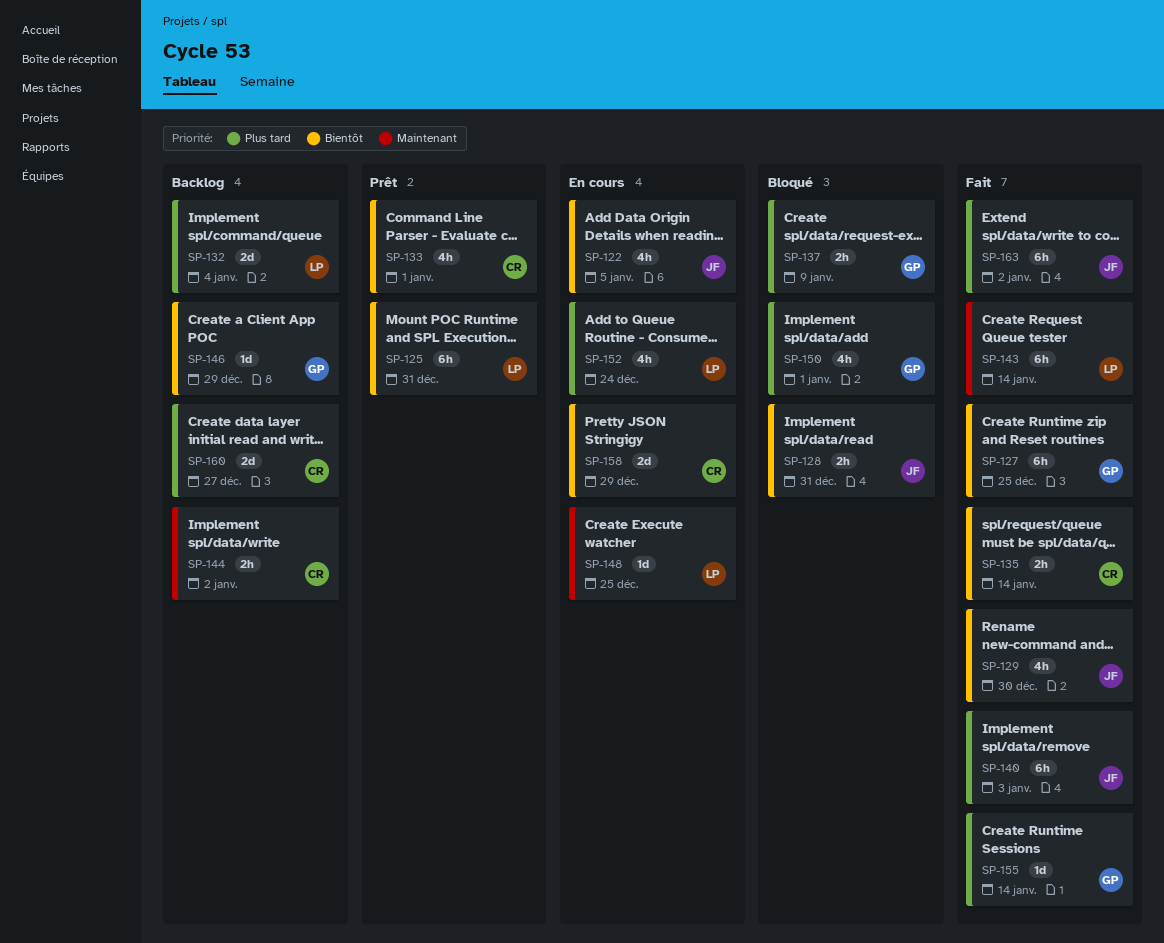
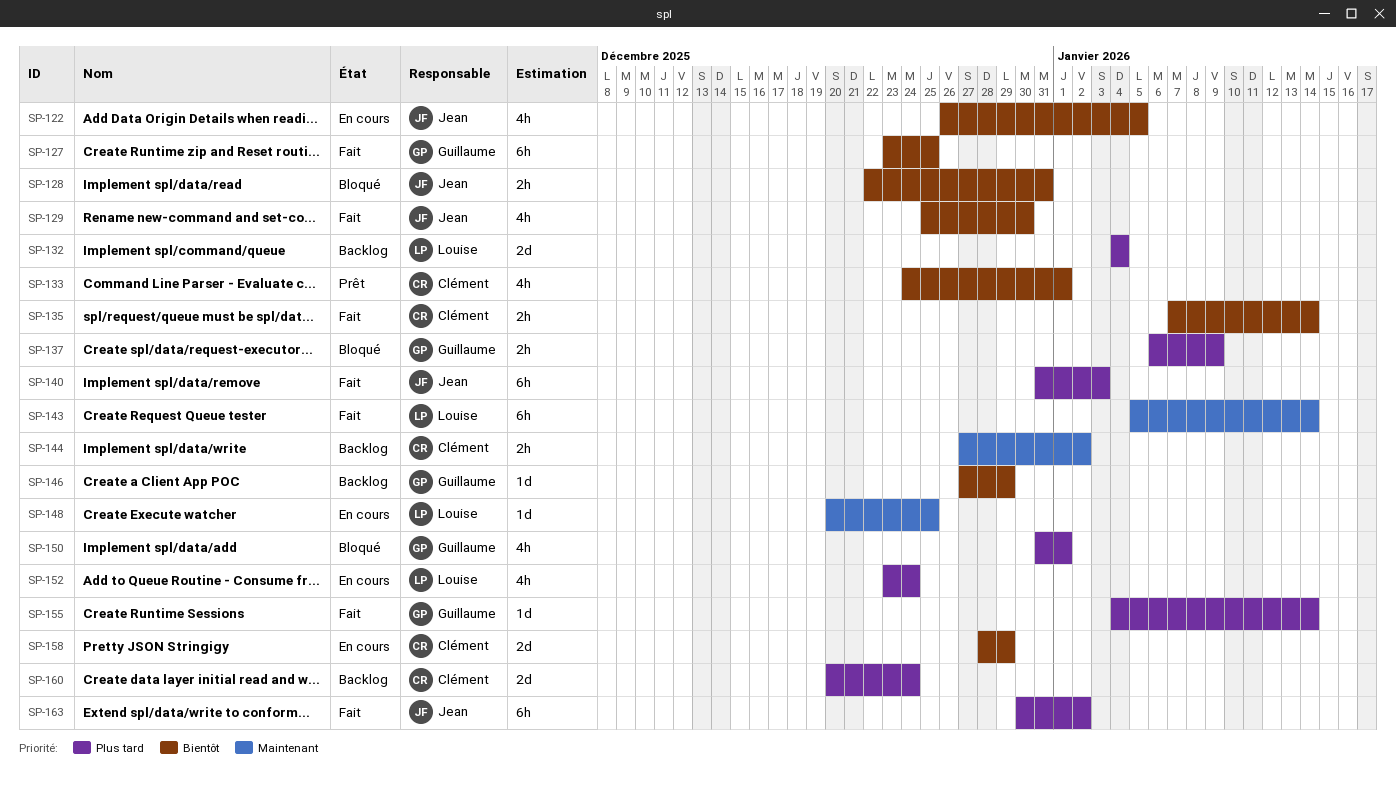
SP-125: present -> none
SP-160, due: Dec 27 -> Dec 24

